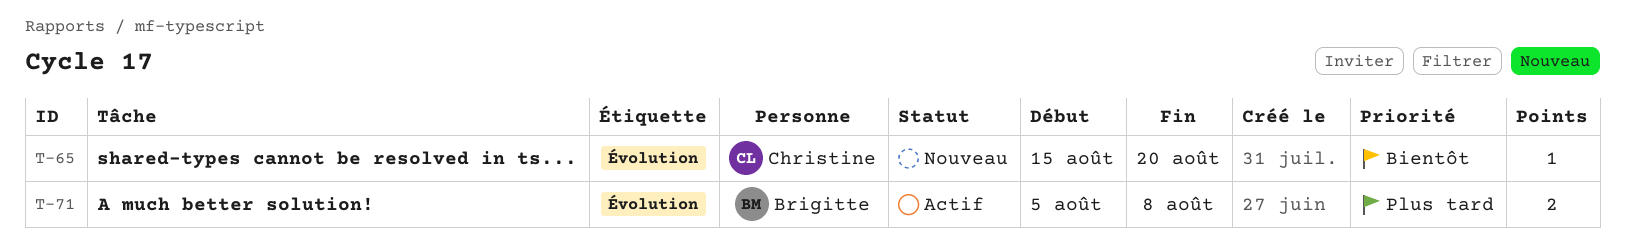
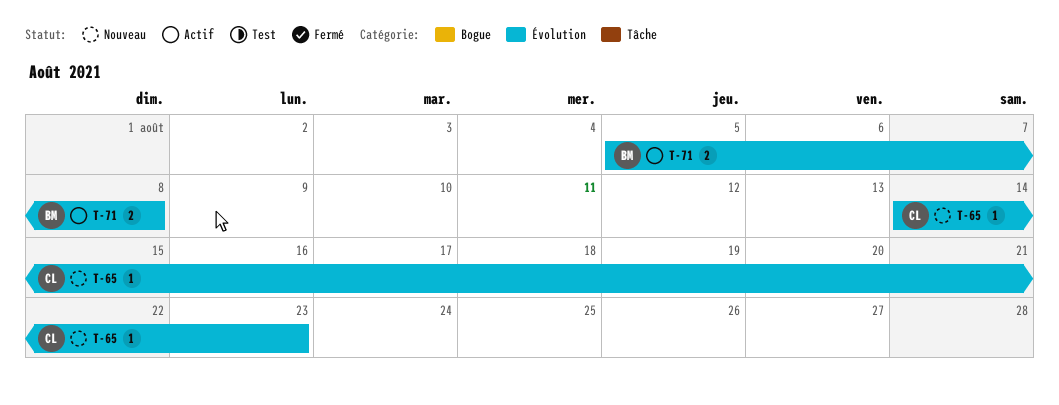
T-65, start: Aug 15 -> Aug 14
T-65, due: Aug 20 -> Aug 23

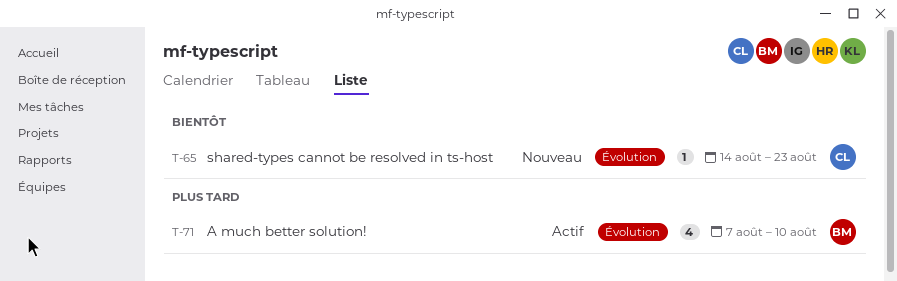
T-71, estimate: 2 -> 4
T-71, start: Aug 5 -> Aug 7
T-71, due: Aug 8 -> Aug 10

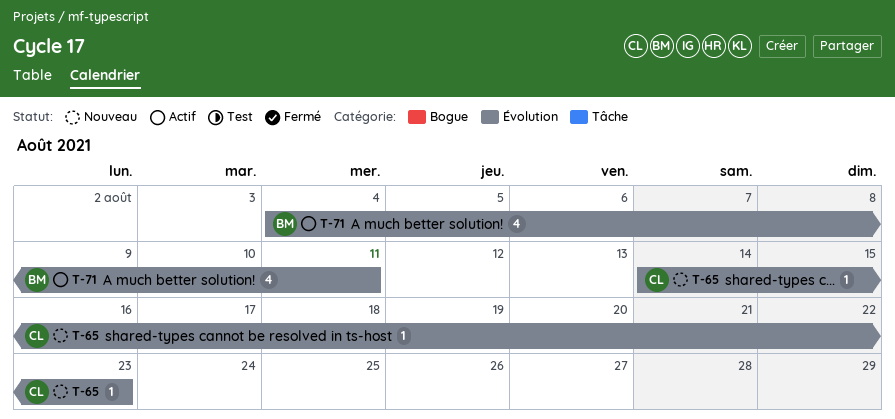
T-71, start: Aug 7 -> Aug 4
T-71, due: Aug 10 -> Aug 11

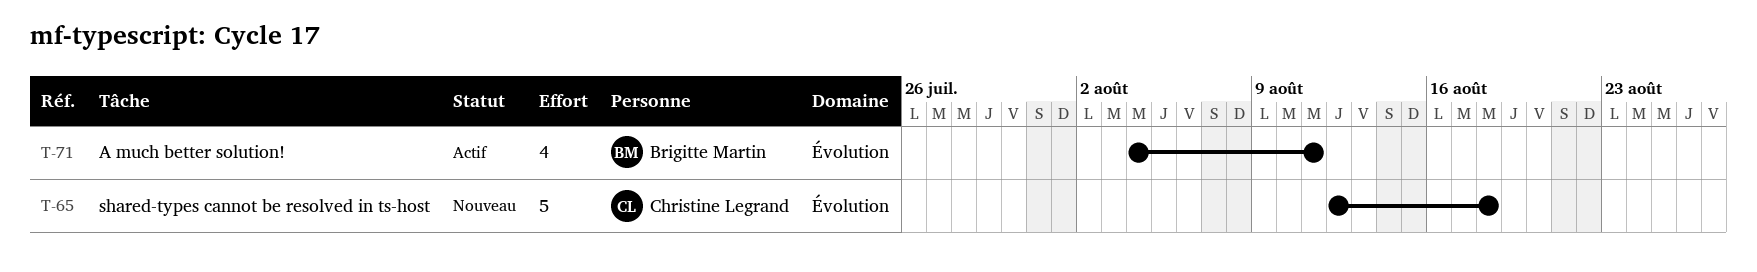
T-65, estimate: 1 -> 5
T-65, start: Aug 14 -> Aug 12
T-65, due: Aug 23 -> Aug 18

